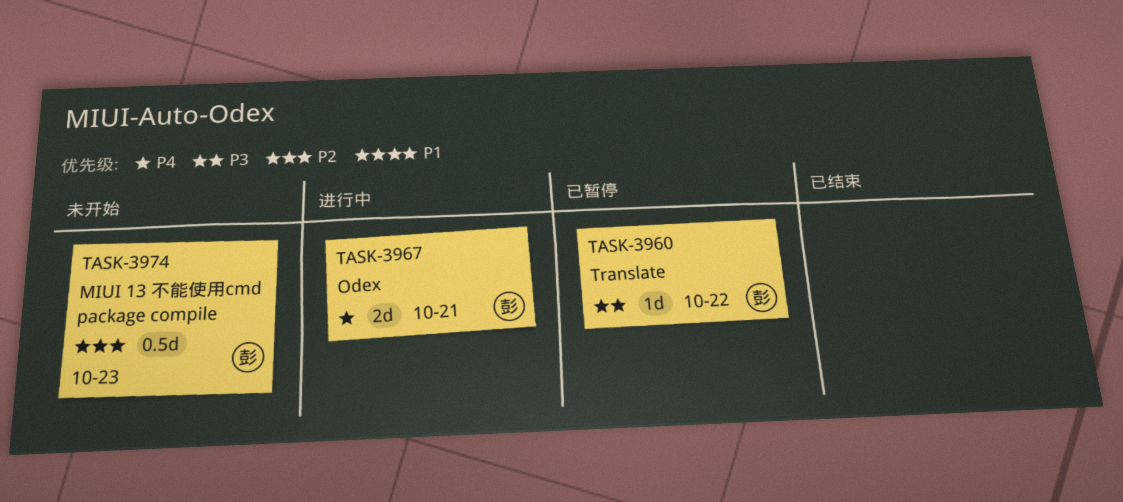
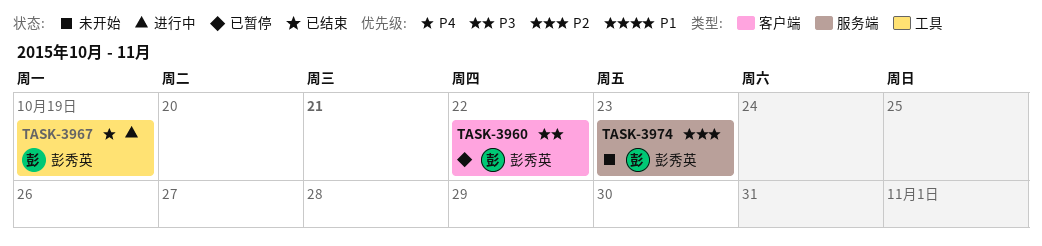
TASK-3967, due: Oct 21 -> Oct 19

